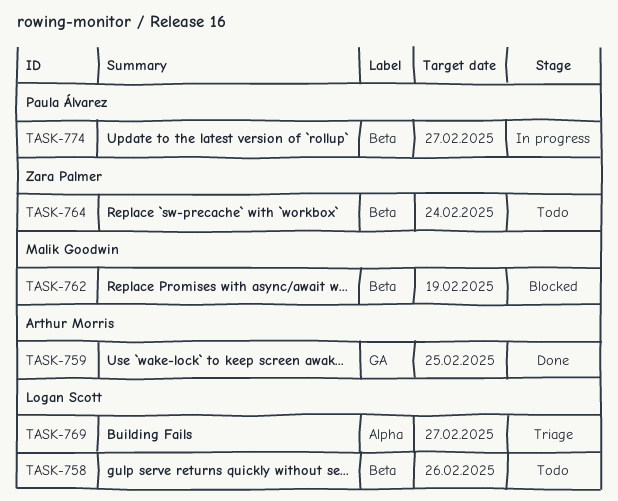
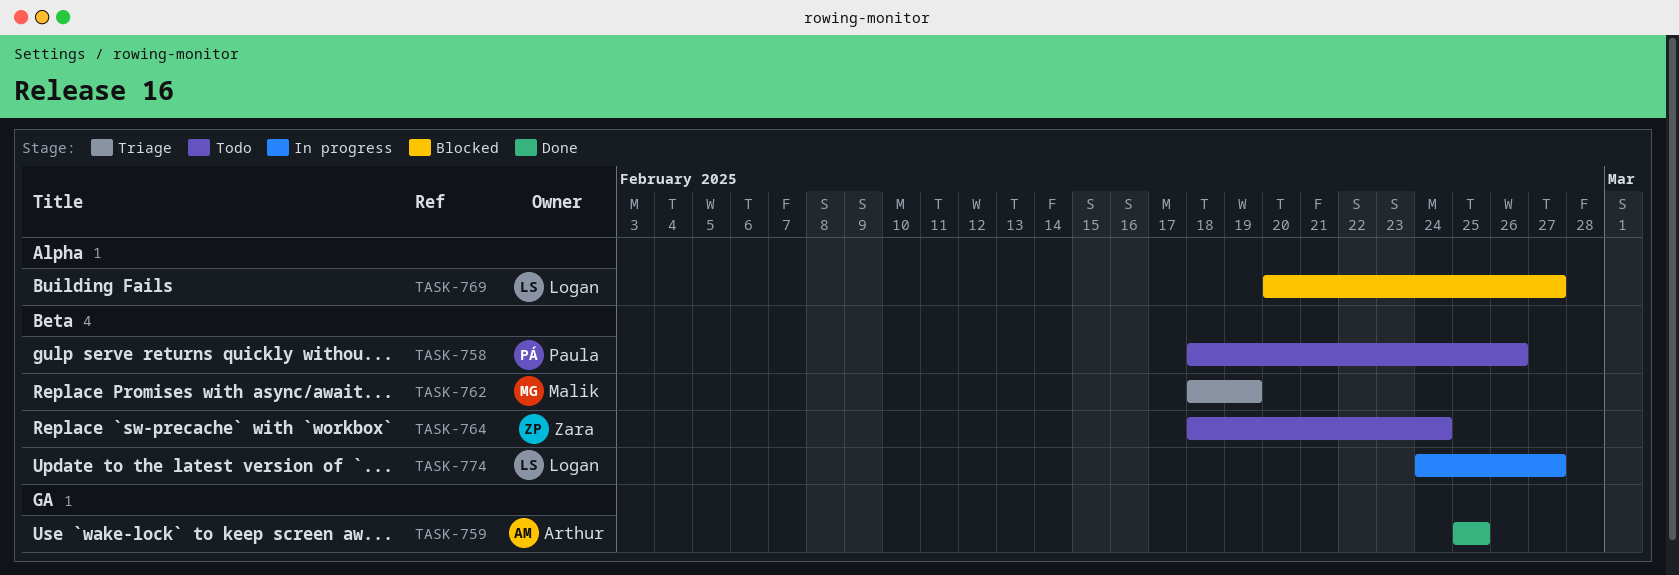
TASK-758, owner: Logan Scott -> Paula Álvarez
TASK-762, status: Blocked -> Triage
TASK-769, status: Triage -> Blocked
TASK-774, owner: Paula Álvarez -> Logan Scott

